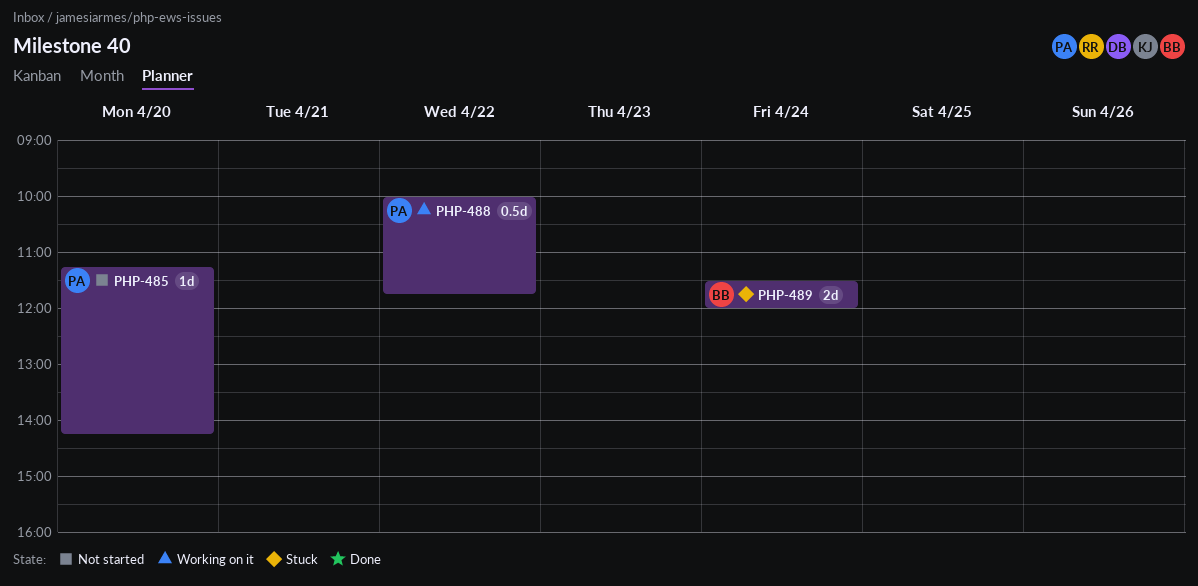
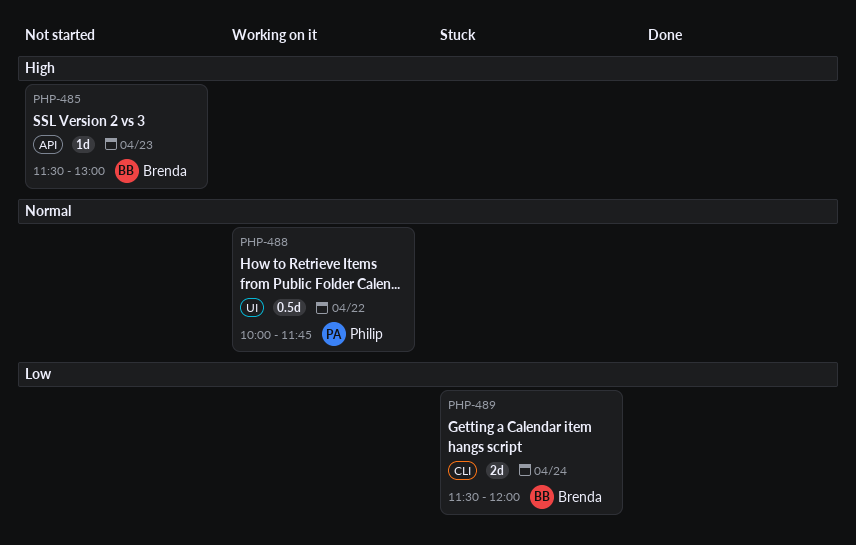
PHP-485, owner: Philip -> Brenda
PHP-485, day: Apr 20 -> Apr 23
PHP-485, begins: 11:15 -> 11:30
PHP-485, ends: 14:15 -> 13:00

